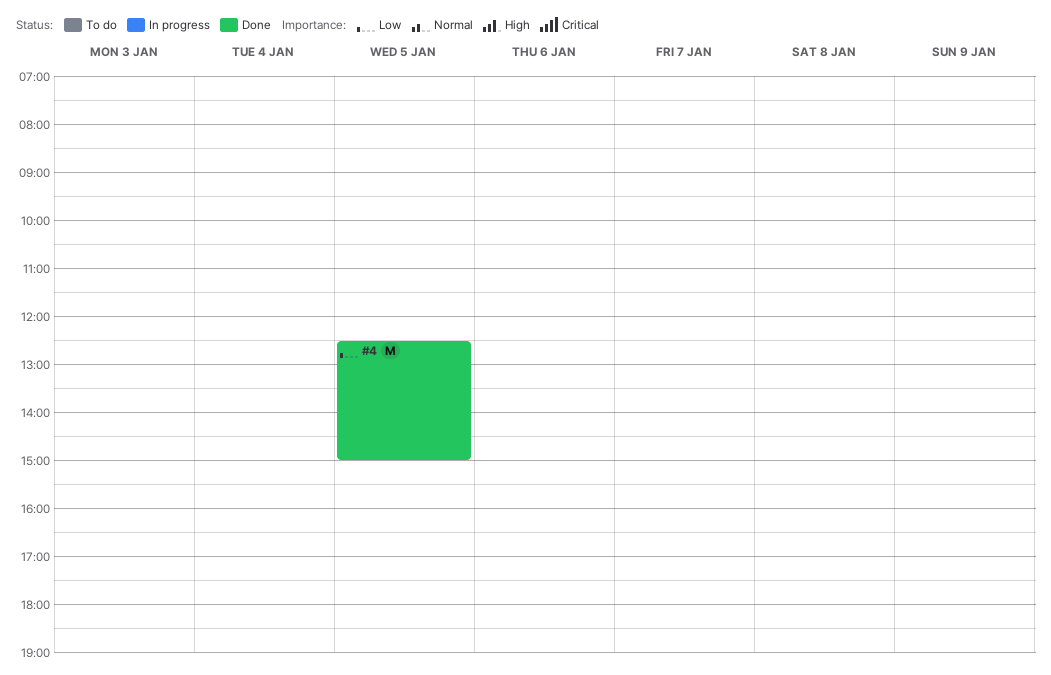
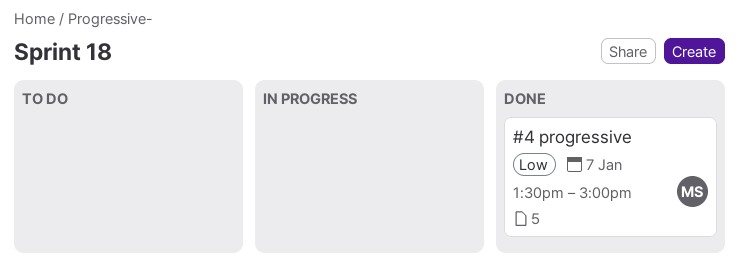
#4, day: Jan 5 -> Jan 7
#4, begins: 12:30 -> 13:30

